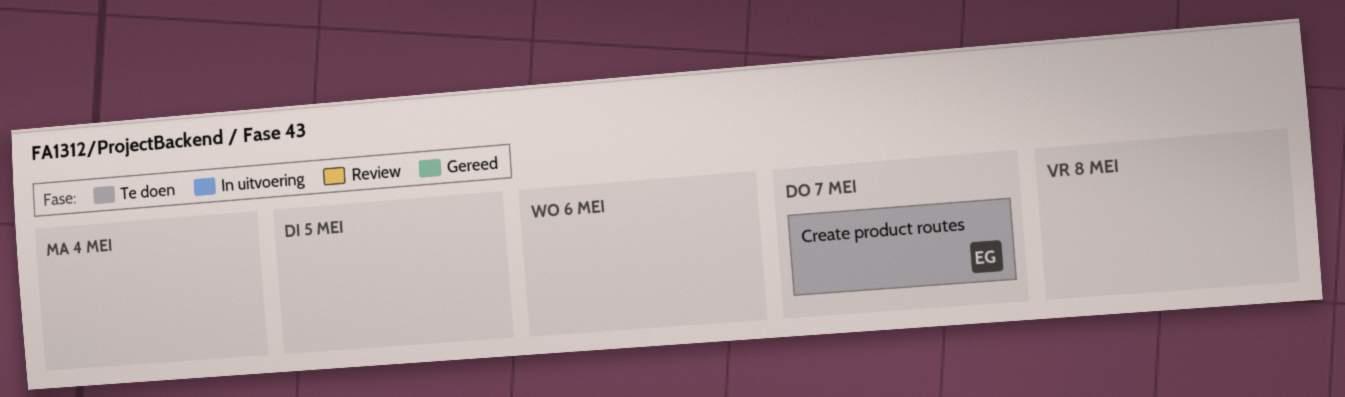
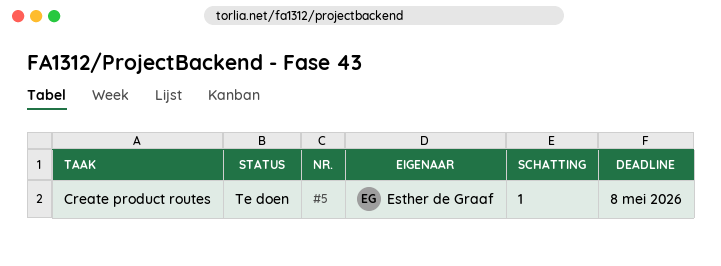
Create product routes, due: May 7 -> May 8

